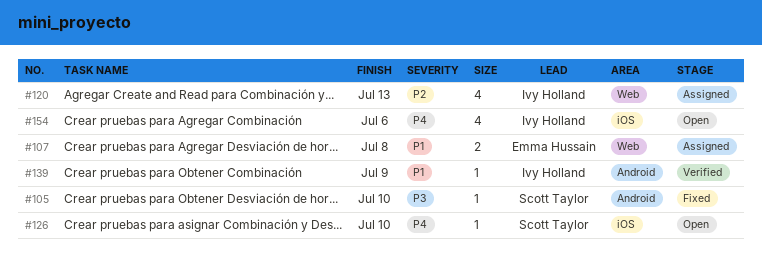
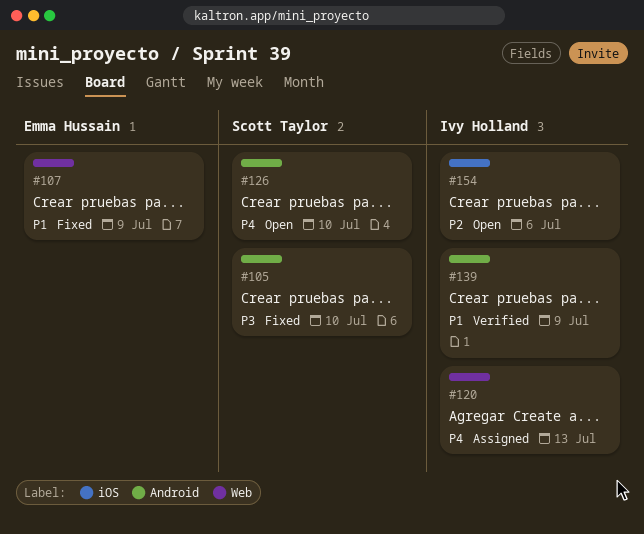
#107, status: Assigned -> Fixed
#107, due: Jul 8 -> Jul 9
#120, priority: P2 -> P4
#126, label: iOS -> Android
#154, priority: P4 -> P2

